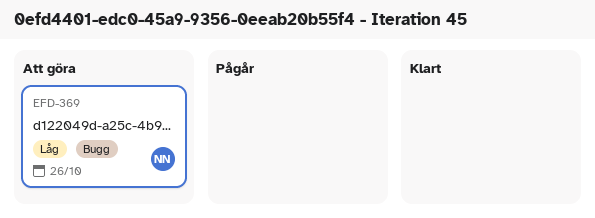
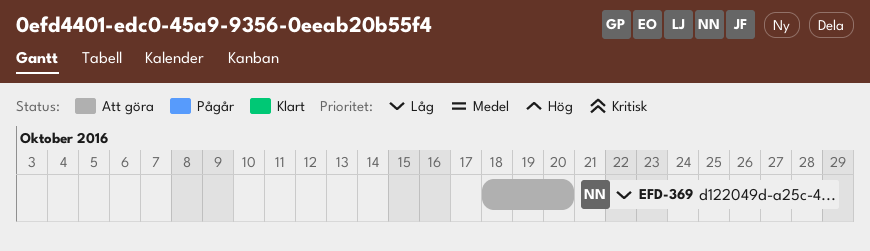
EFD-369, due: Oct 26 -> Oct 20

